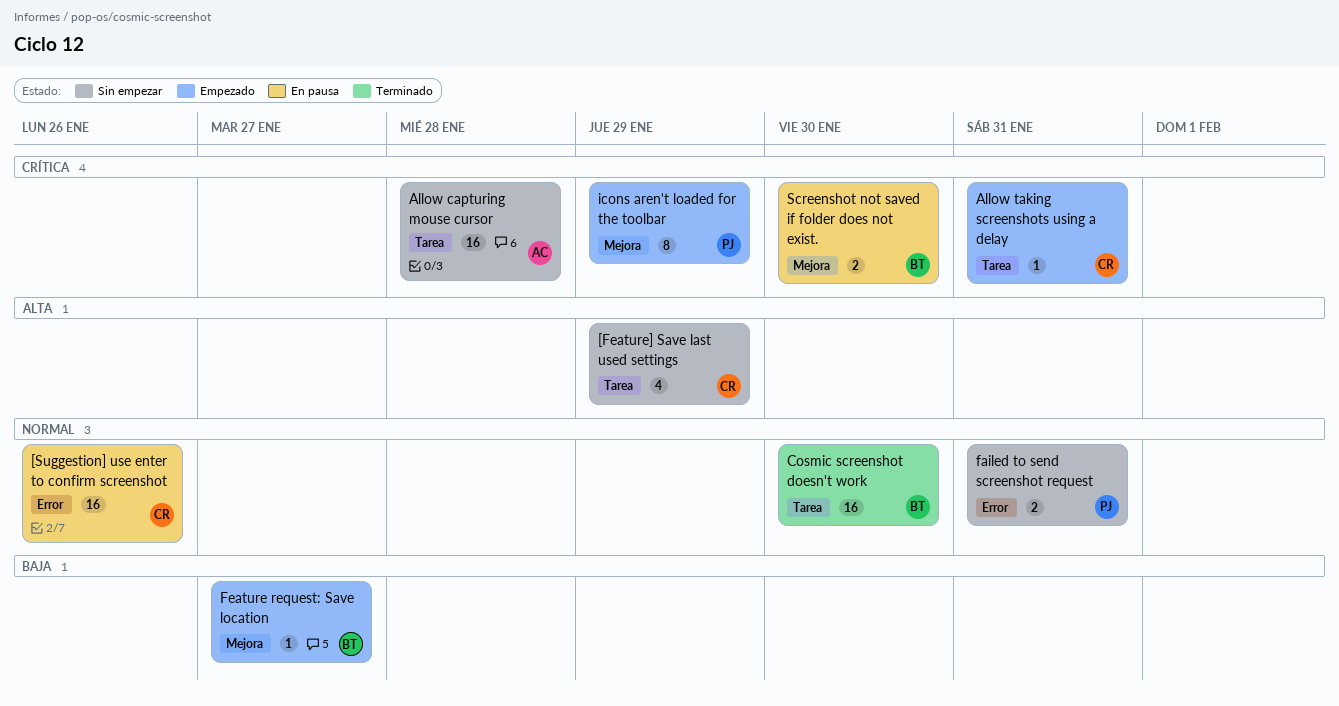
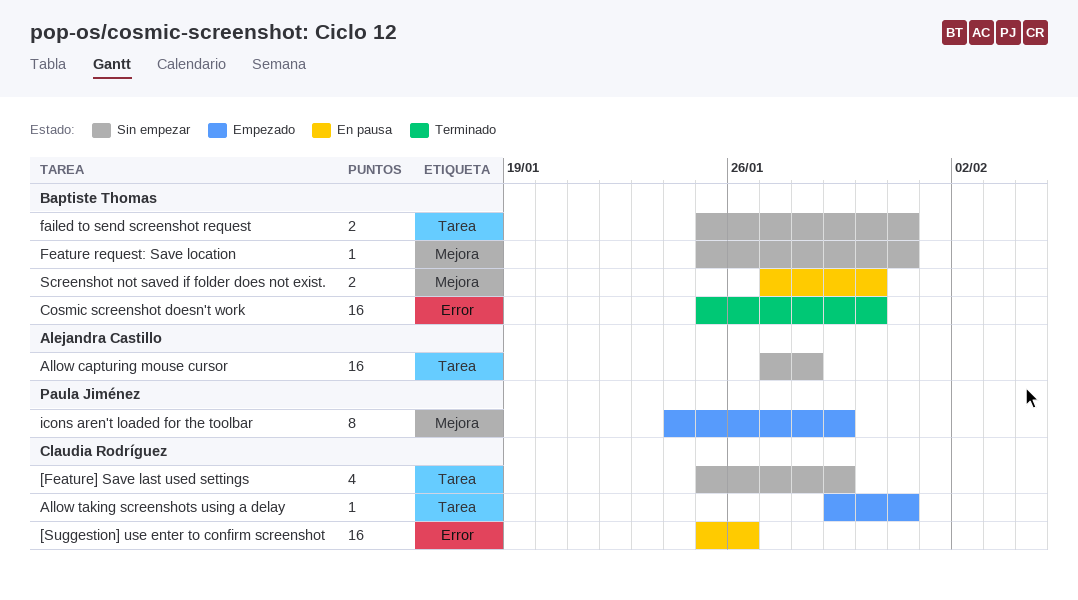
Cosmic screenshot doesn't work, label: Tarea -> Error
failed to send screenshot request, owner: Paula Jiménez -> Baptiste Thomas
failed to send screenshot request, label: Error -> Tarea
Feature request: Save location, status: Empezado -> Sin empezar
Feature request: Save location, due: Jan 27 -> Jan 31

